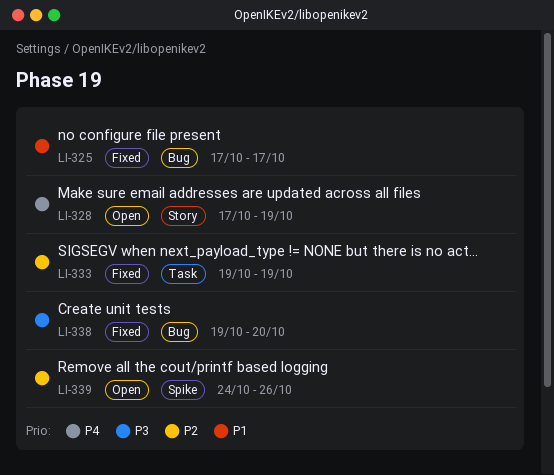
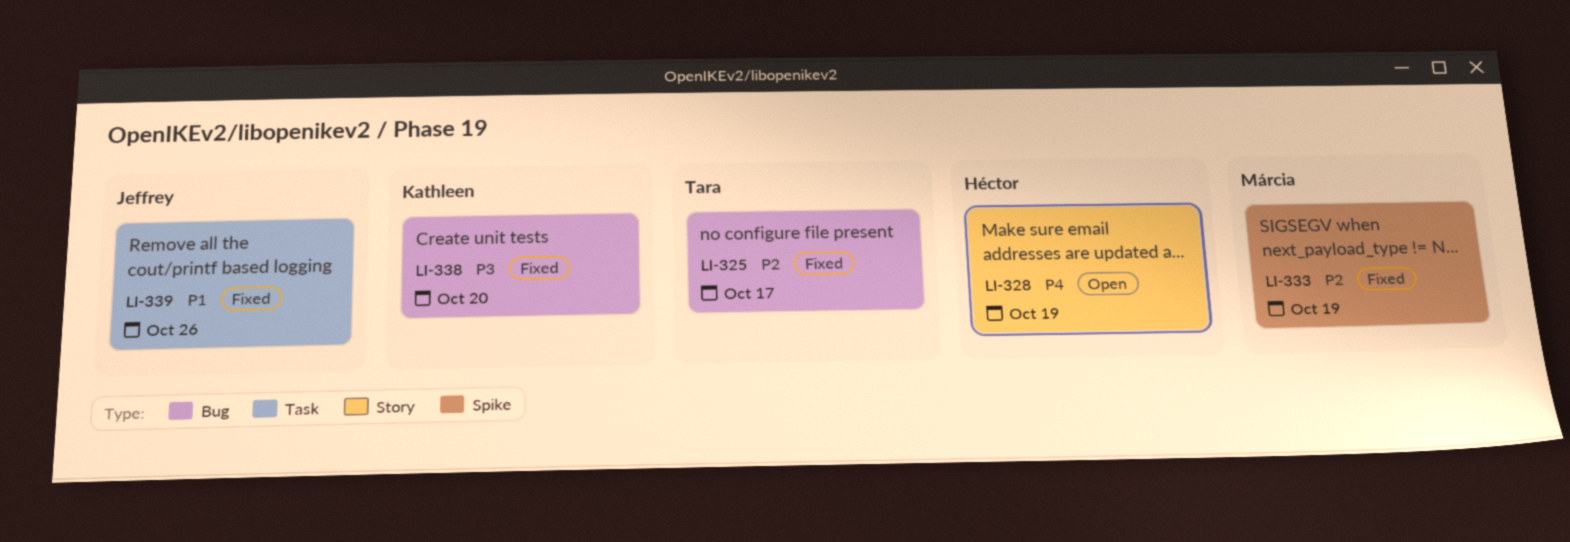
LI-325, priority: P1 -> P2
LI-333, label: Task -> Spike
LI-339, status: Open -> Fixed
LI-339, priority: P2 -> P1
LI-339, label: Spike -> Task

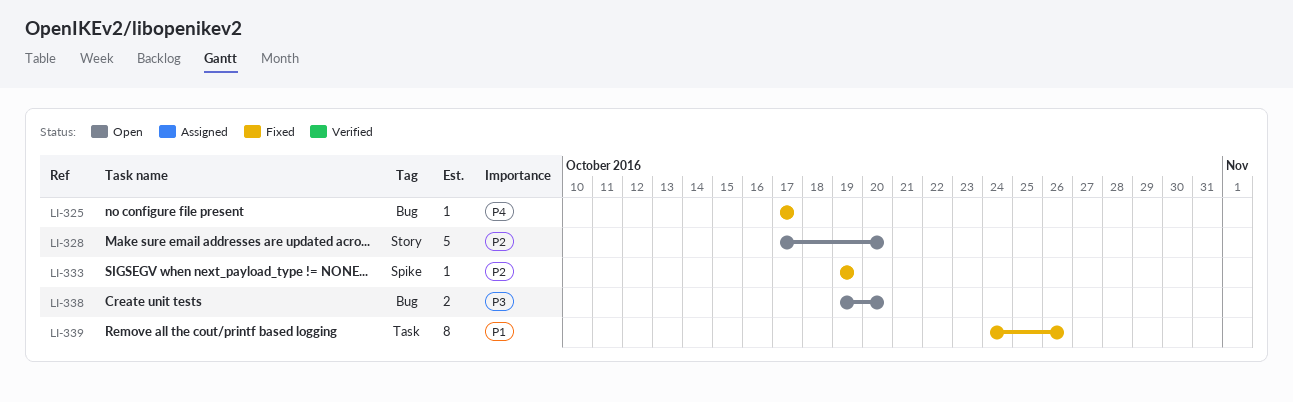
LI-325, priority: P2 -> P4
LI-328, priority: P4 -> P2
LI-328, due: Oct 19 -> Oct 20
LI-338, status: Fixed -> Open

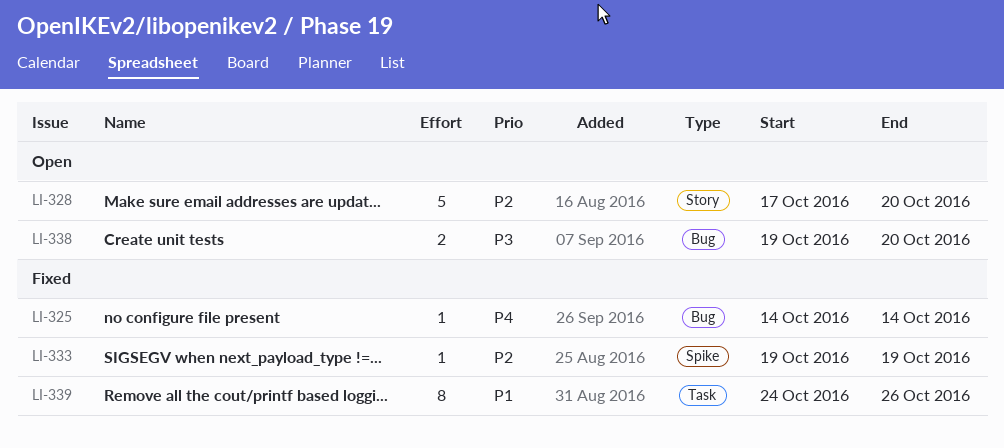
LI-325, start: Oct 17 -> Oct 14
LI-325, due: Oct 17 -> Oct 14

